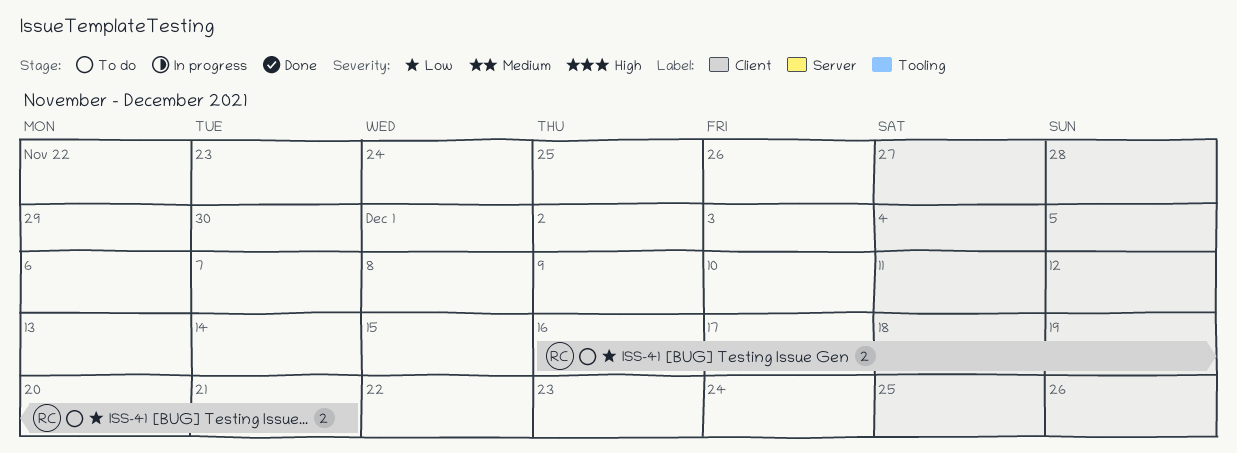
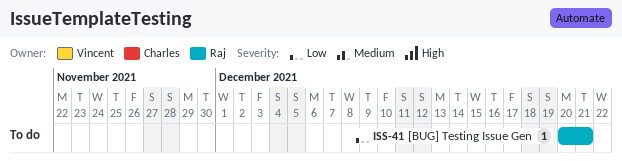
ISS-41, estimate: 2 -> 1
ISS-41, start: Dec 16 -> Dec 20

